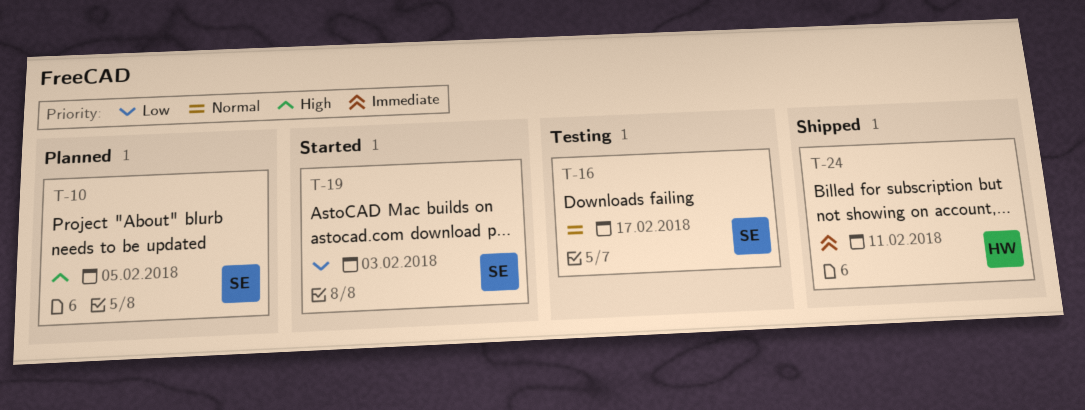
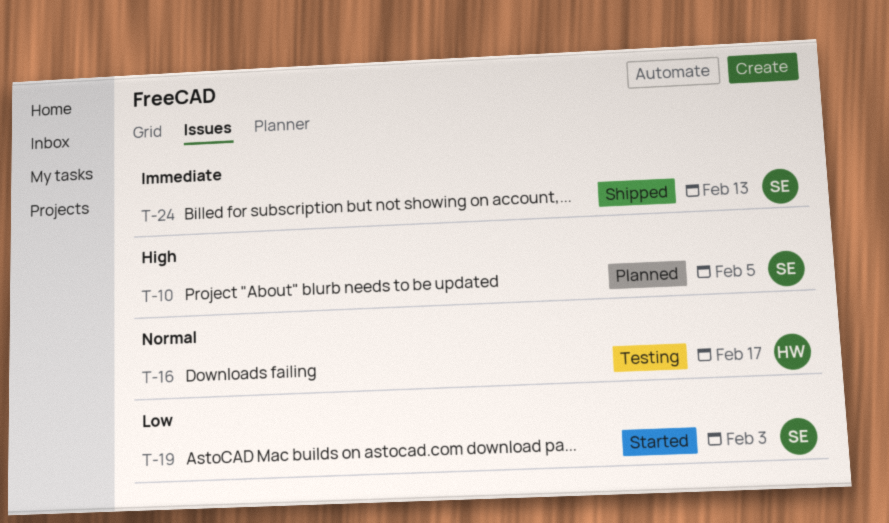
T-16, owner: SE -> HW
T-24, owner: HW -> SE
T-24, due: Feb 11 -> Feb 13

